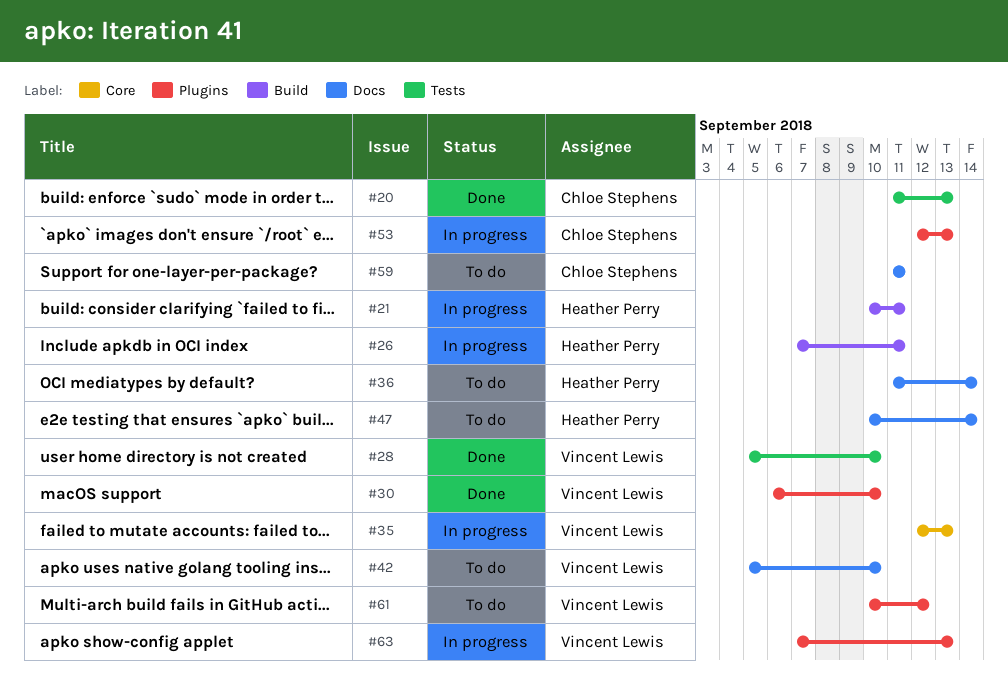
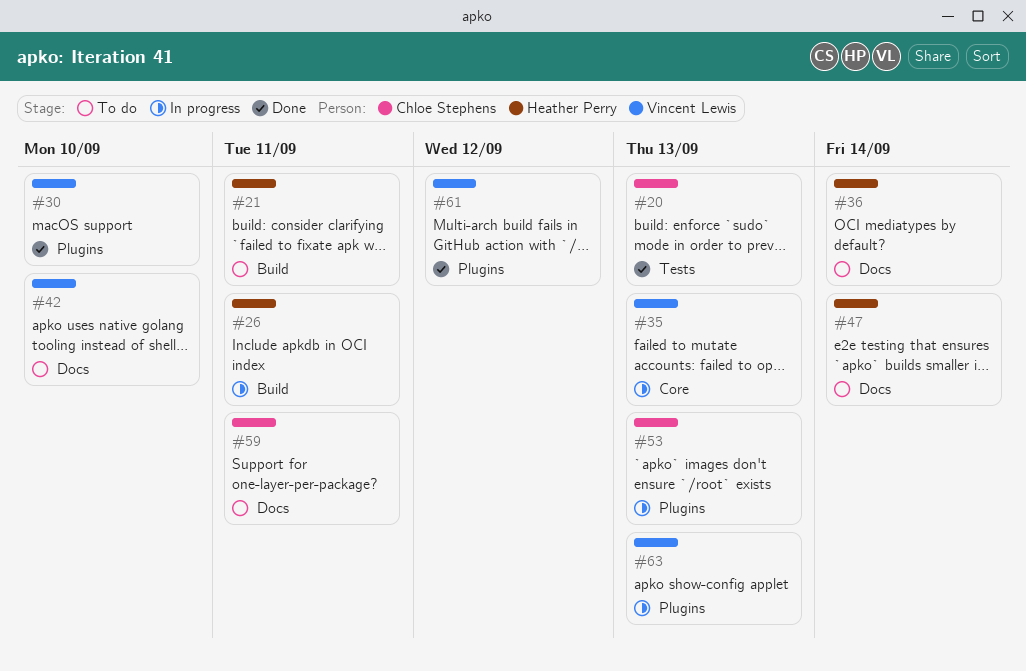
#21, status: In progress -> To do
#28: present -> none
#61, status: To do -> Done

